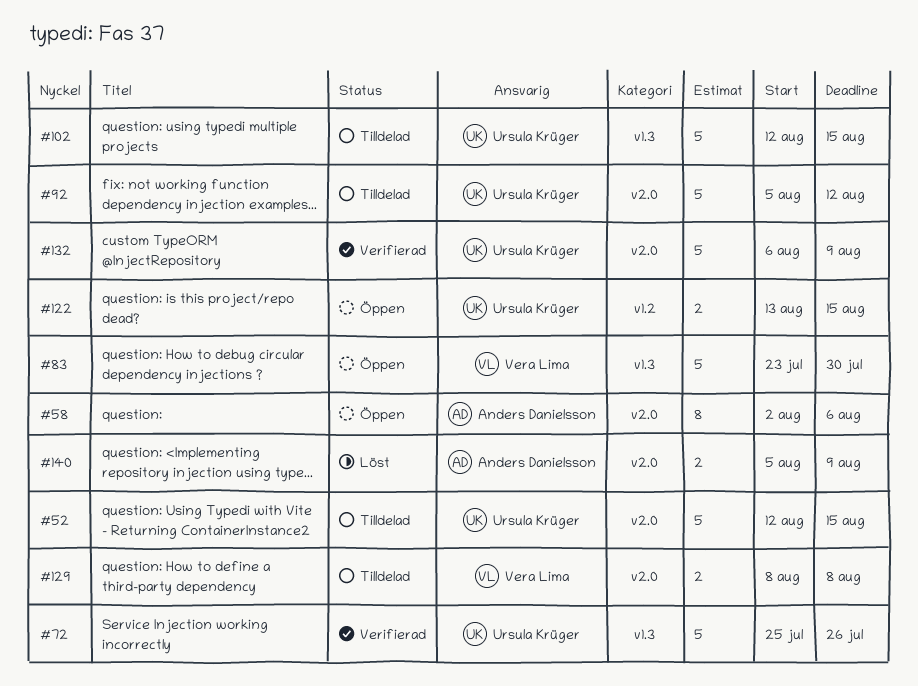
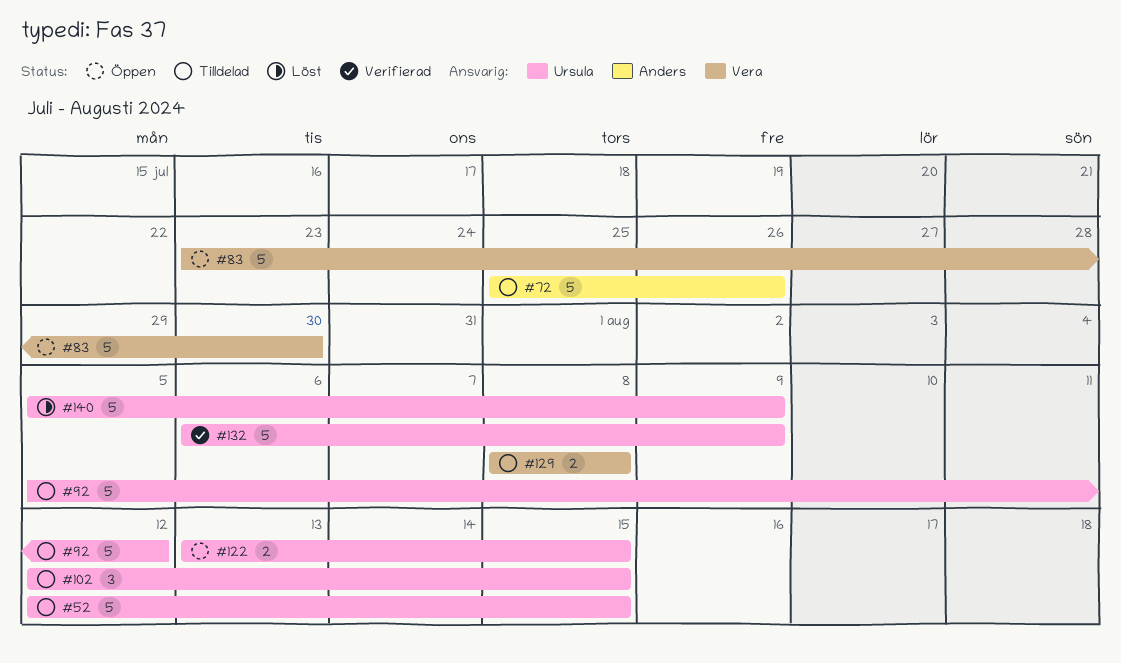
#58: present -> none
#72, status: Verifierad -> Tilldelad
#72, owner: Ursula Krüger -> Anders Danielsson
#102, estimate: 5 -> 3
#140, owner: Anders Danielsson -> Ursula Krüger
#140, estimate: 2 -> 5

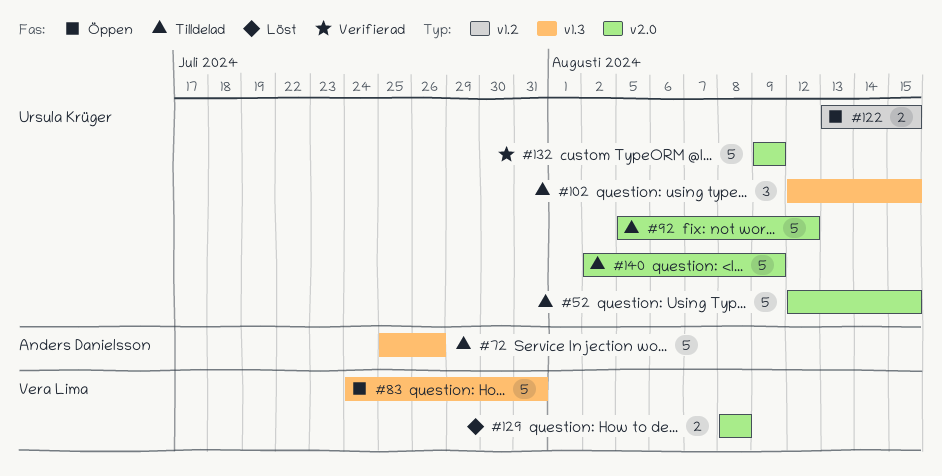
#83, start: Jul 23 -> Jul 24
#83, due: Jul 30 -> Jul 31
#129, status: Tilldelad -> Löst
#132, start: Aug 6 -> Aug 9
#140, status: Löst -> Tilldelad
#140, start: Aug 5 -> Aug 2

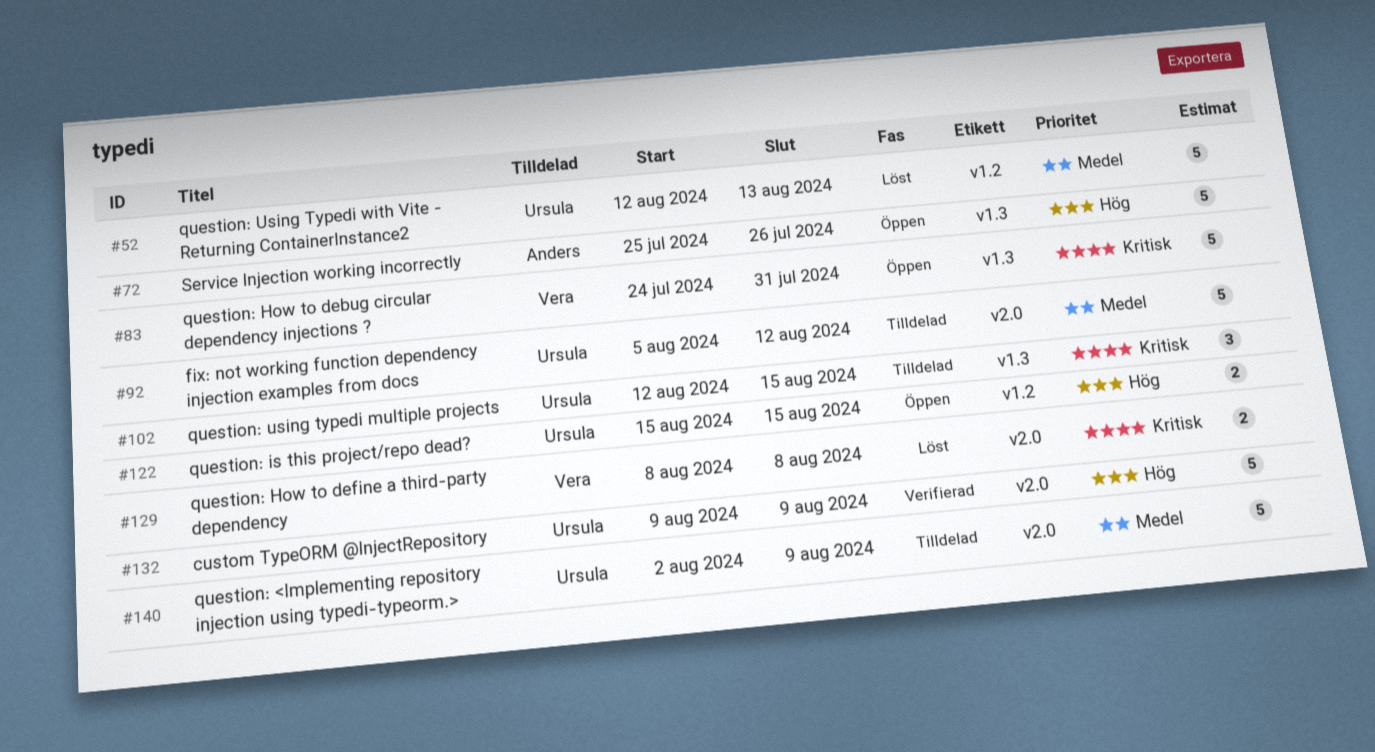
#52, status: Tilldelad -> Löst
#52, label: v2.0 -> v1.2
#52, due: Aug 15 -> Aug 13
#72, status: Tilldelad -> Öppen
#122, start: Aug 13 -> Aug 15

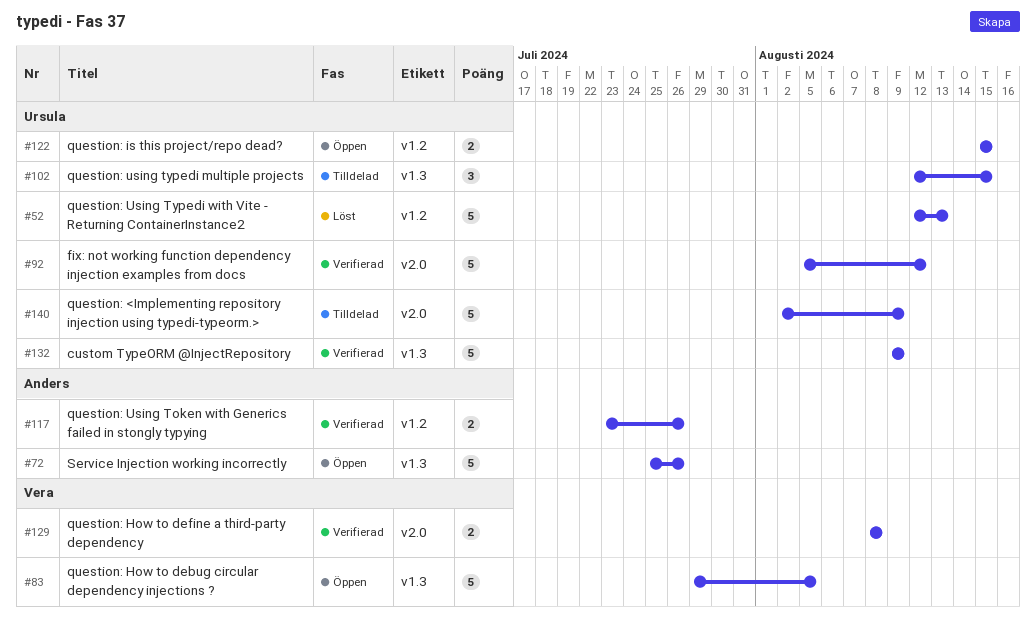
#83, start: Jul 24 -> Jul 29
#83, due: Jul 31 -> Aug 5
#92, status: Tilldelad -> Verifierad
#117: none -> present
#129, status: Löst -> Verifierad
#132, label: v2.0 -> v1.3

